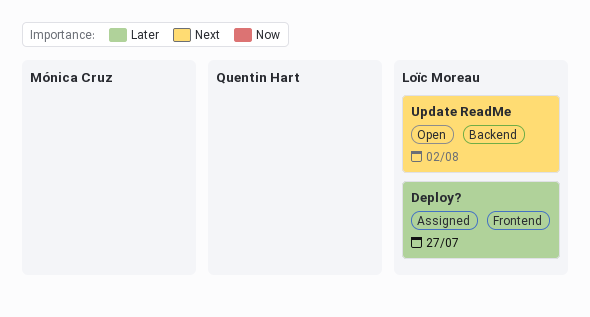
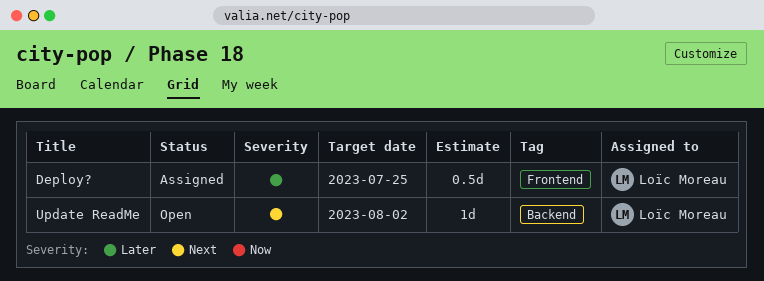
Deploy?, due: Jul 27 -> Jul 25

